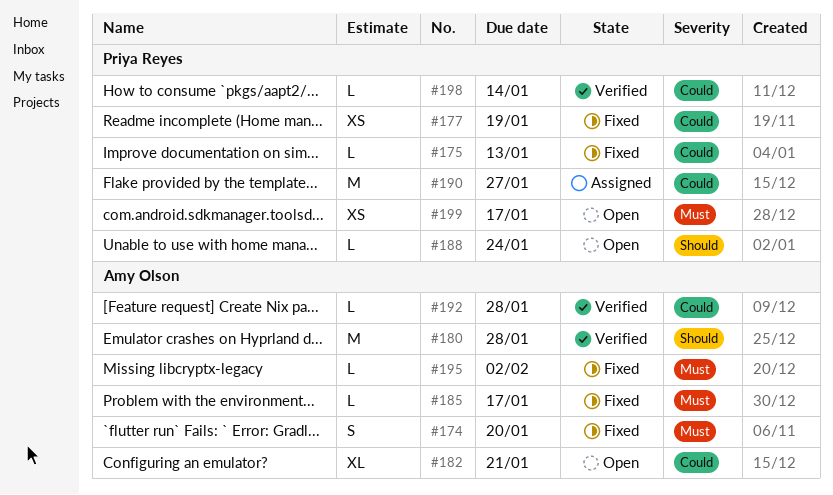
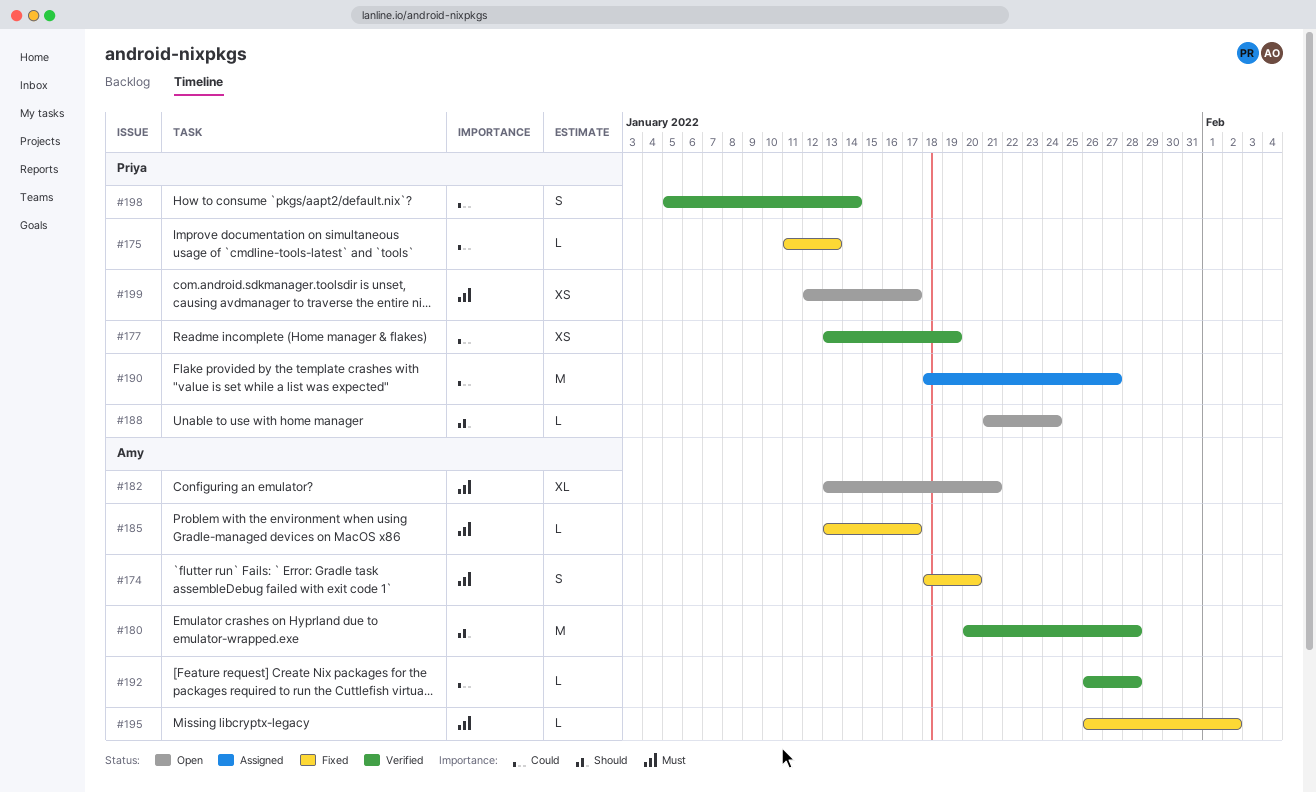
#177, status: Fixed -> Verified
#182, priority: Could -> Must
#198, estimate: L -> S

